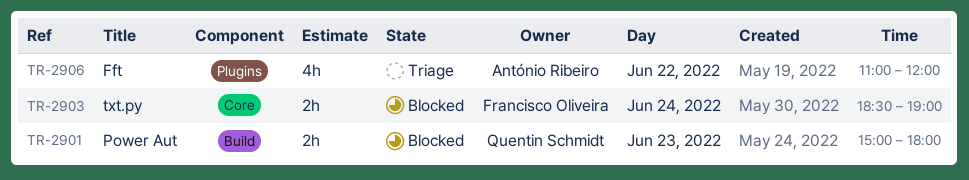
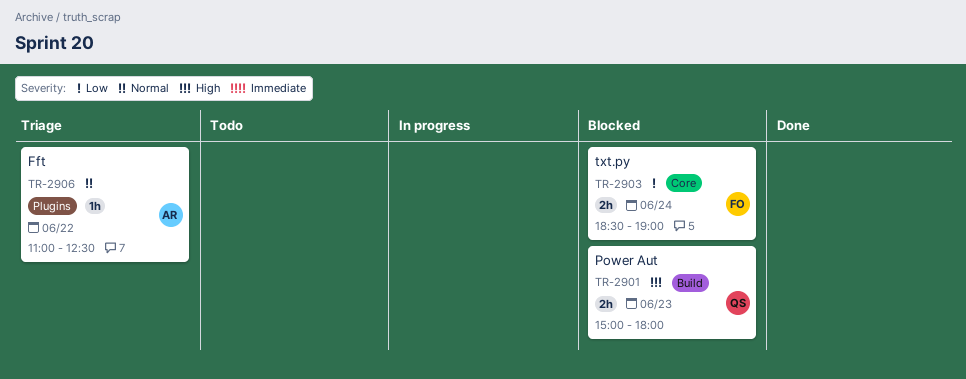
TR-2906, estimate: 4h -> 1h
TR-2906, ends: 12:00 -> 12:30

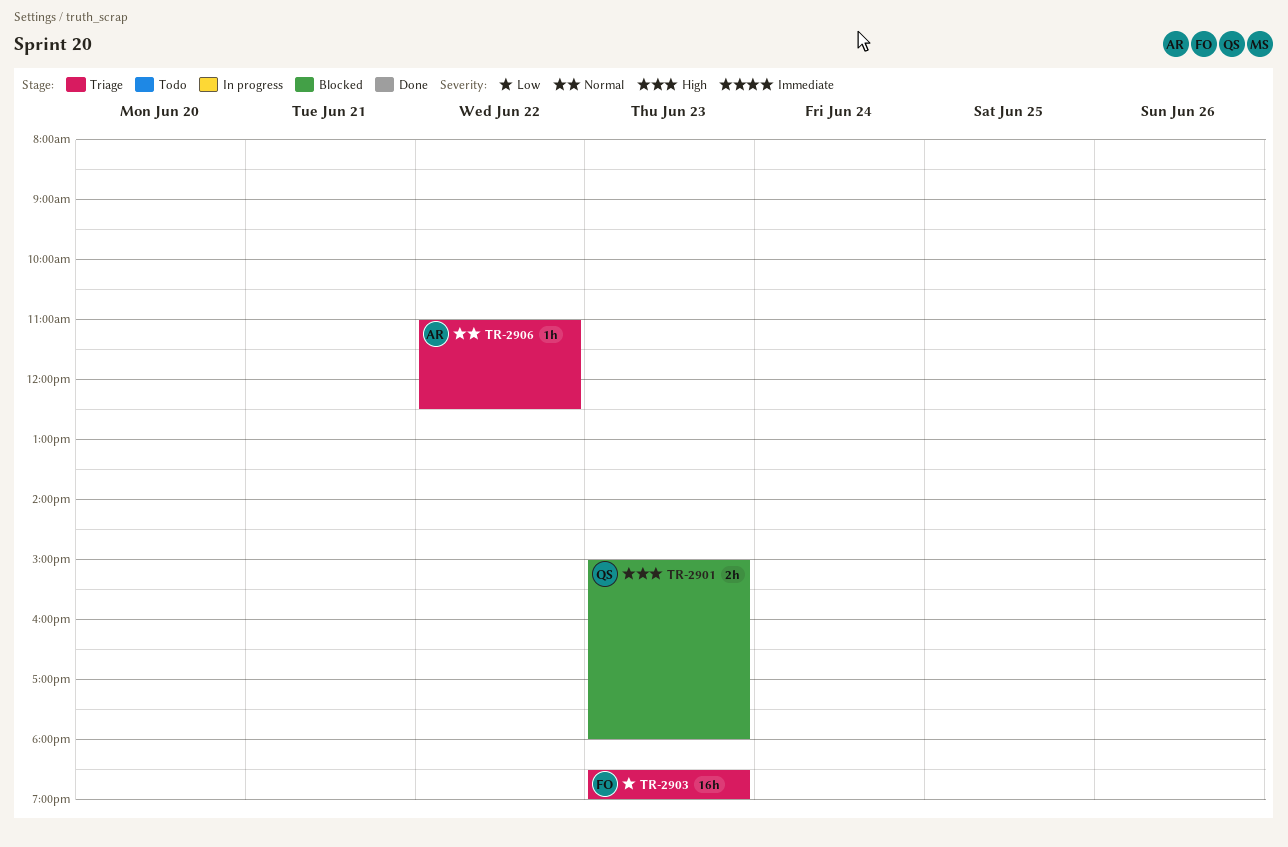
TR-2903, status: Blocked -> Triage
TR-2903, estimate: 2h -> 16h
TR-2903, day: Jun 24 -> Jun 23

